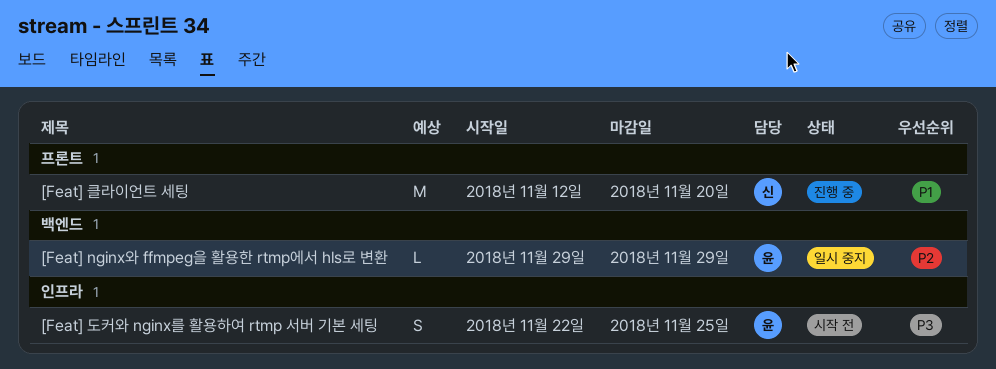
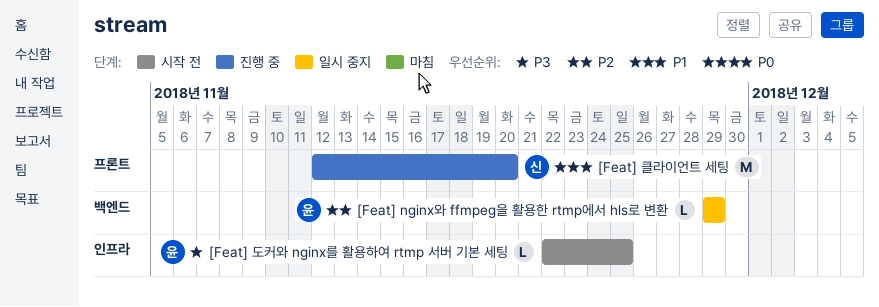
[Feat] 도커와 nginx를 활용하여 rtmp 서버 기본 세팅, estimate: S -> L

